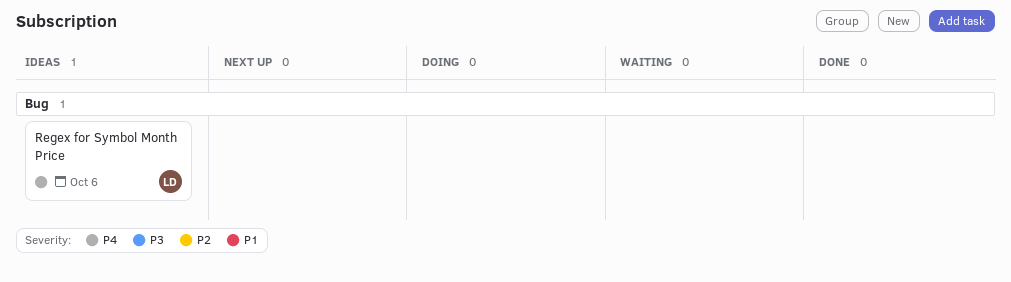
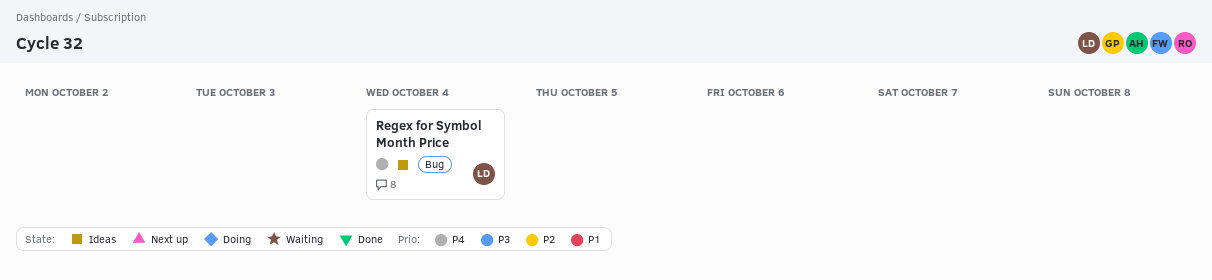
Regex for Symbol Month Price, due: Oct 6 -> Oct 4

